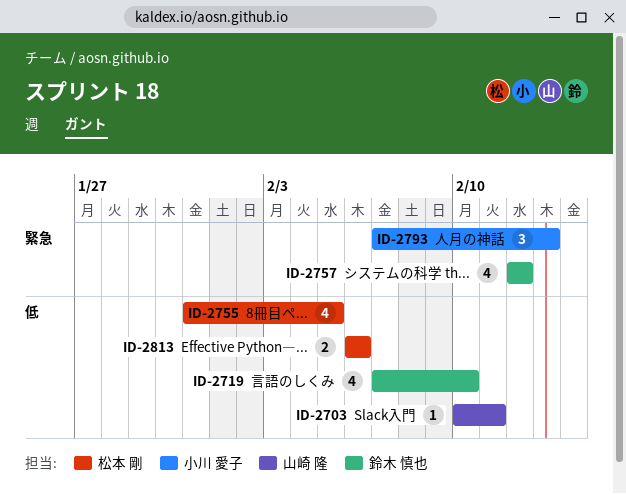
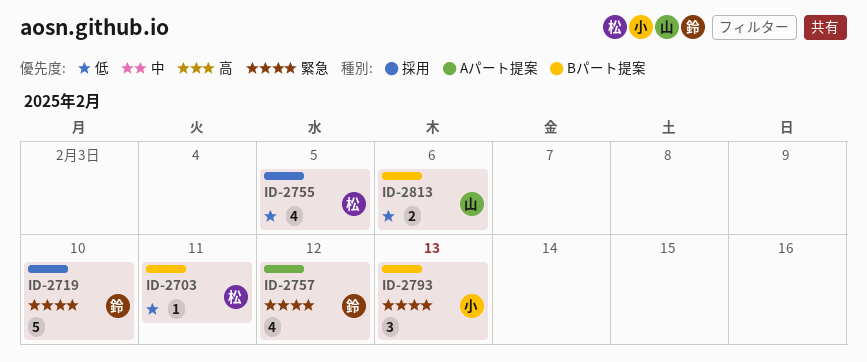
ID-2703, owner: 山崎 隆 -> 松本 剛
ID-2719, priority: 低 -> 緊急
ID-2719, estimate: 4 -> 5
ID-2813, owner: 松本 剛 -> 山崎 隆

